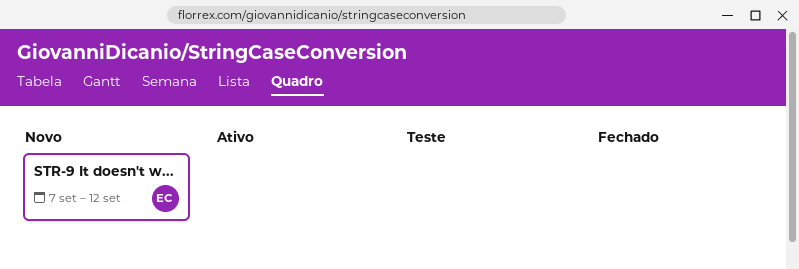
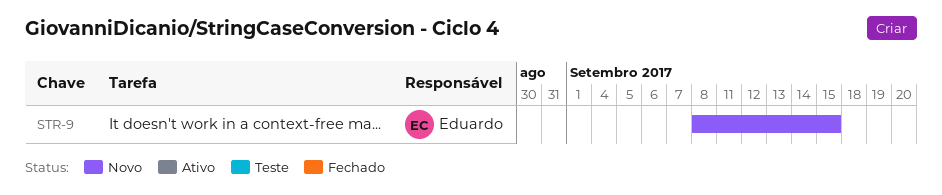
STR-9, start: Sep 7 -> Sep 8
STR-9, due: Sep 12 -> Sep 15

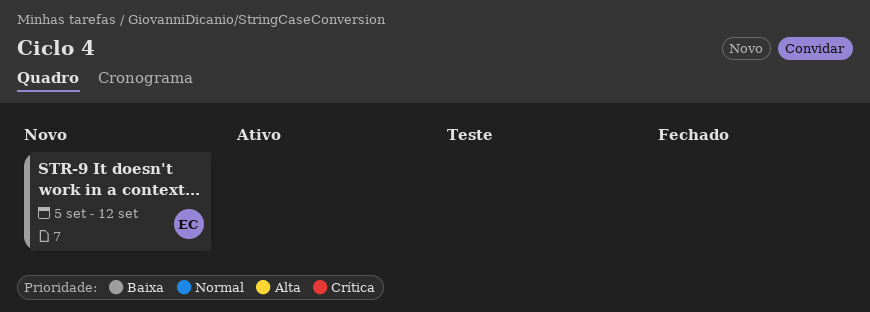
STR-9, start: Sep 8 -> Sep 5
STR-9, due: Sep 15 -> Sep 12

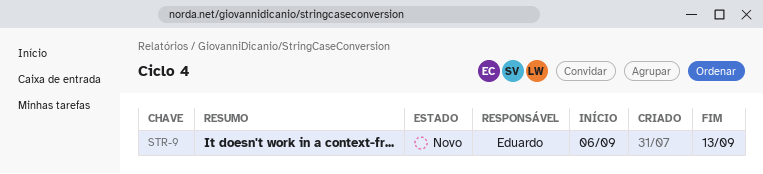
STR-9, start: Sep 5 -> Sep 6
STR-9, due: Sep 12 -> Sep 13

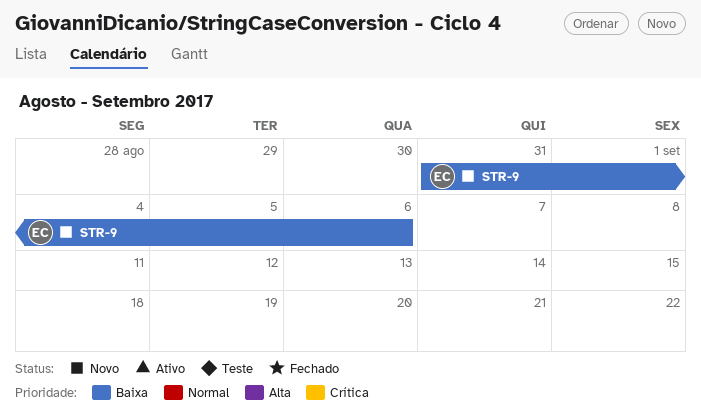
STR-9, start: Sep 6 -> Aug 31
STR-9, due: Sep 13 -> Sep 6

